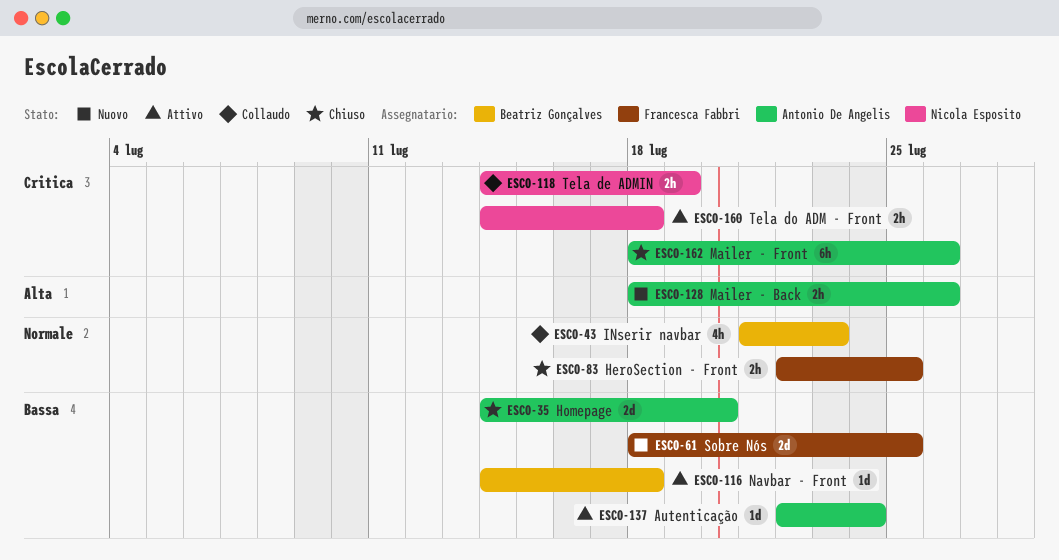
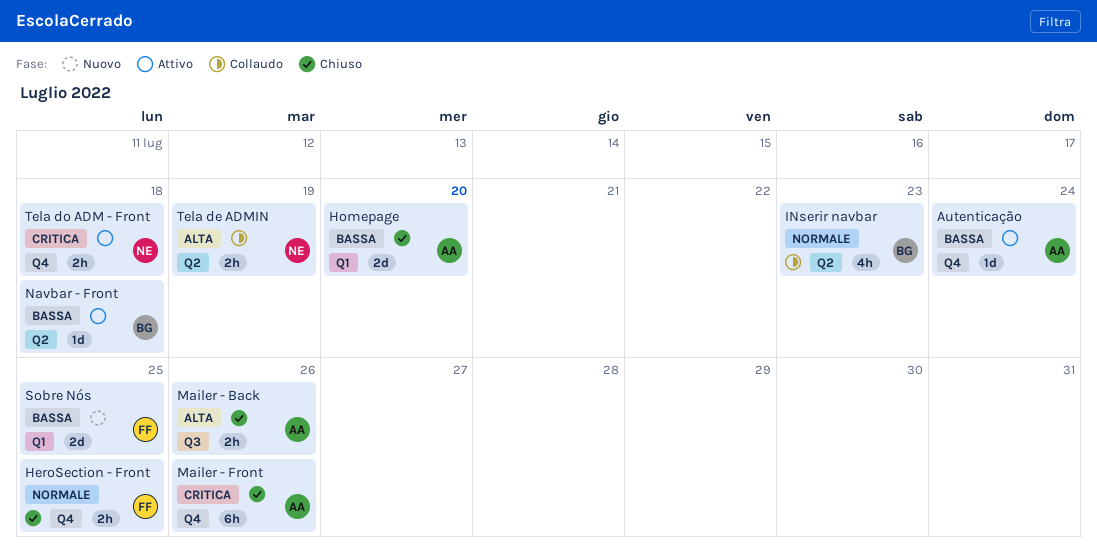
Mailer - Back, status: Nuovo -> Chiuso
Tela de ADMIN, priority: Critica -> Alta

